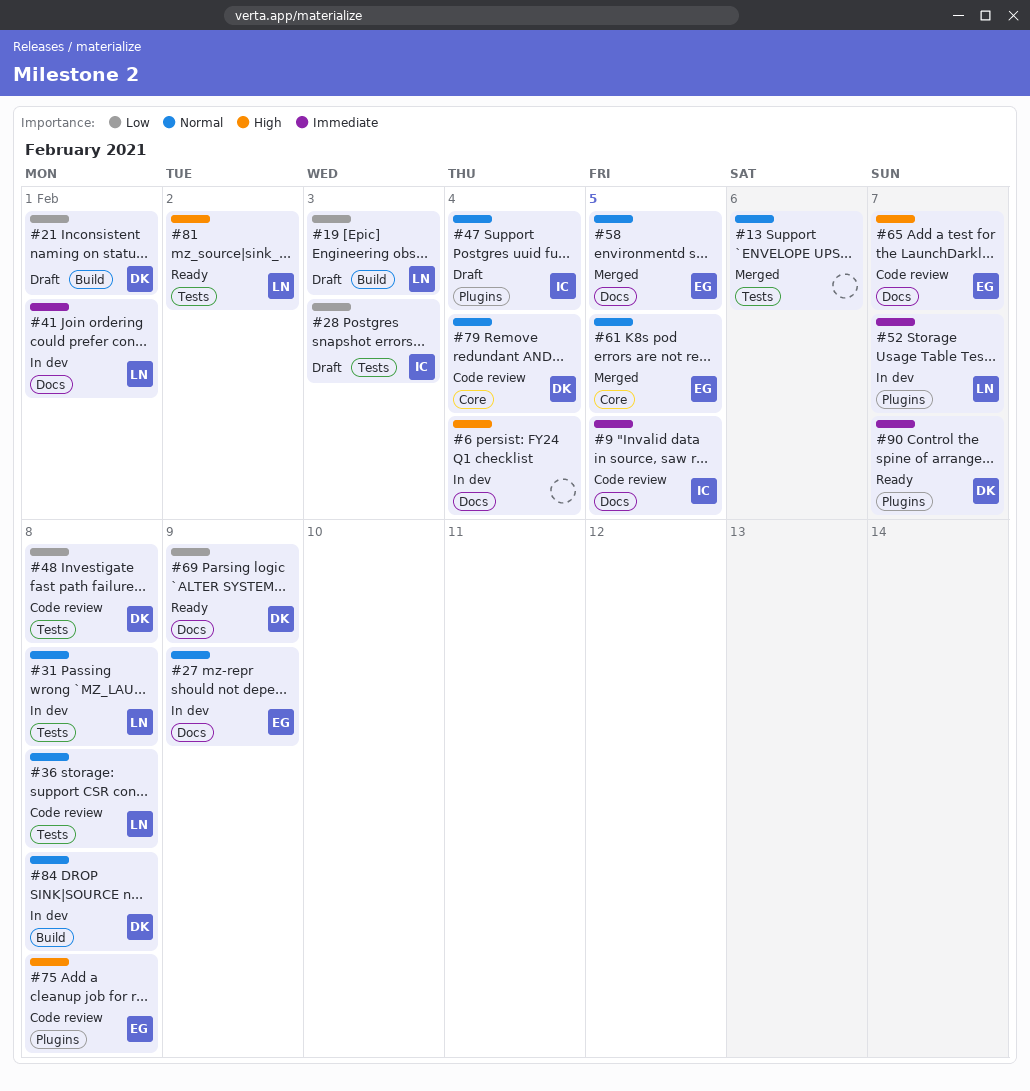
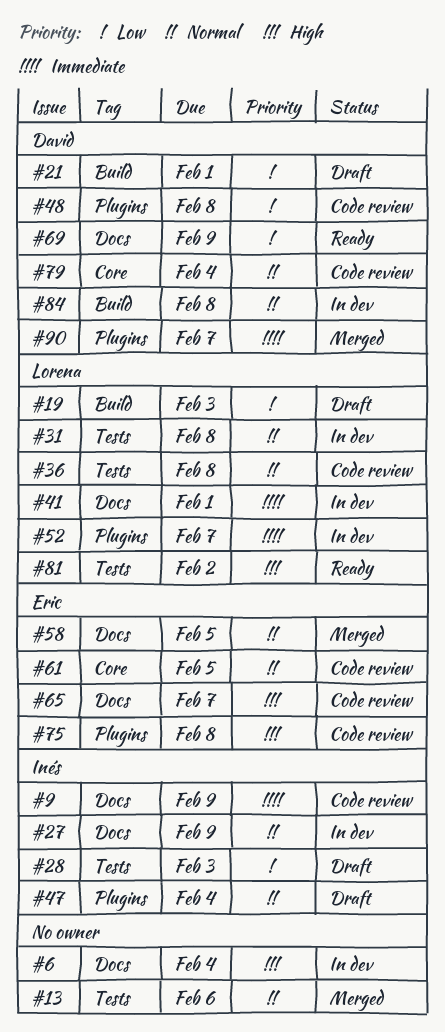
#9, due: Feb 5 -> Feb 9
#27, owner: Eric -> Inés
#48, label: Tests -> Plugins
#61, status: Merged -> Code review
#90, status: Ready -> Merged

